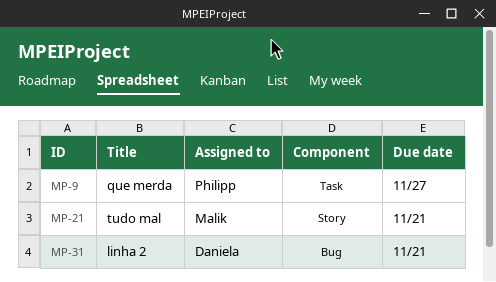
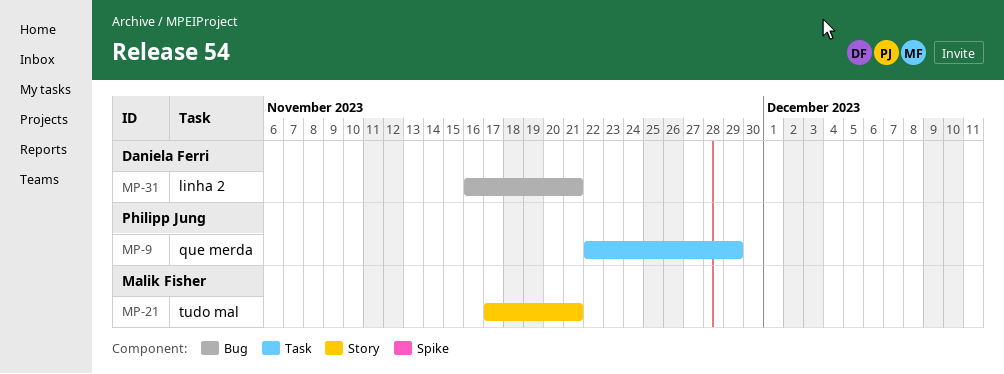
MP-9, due: Nov 27 -> Nov 29

